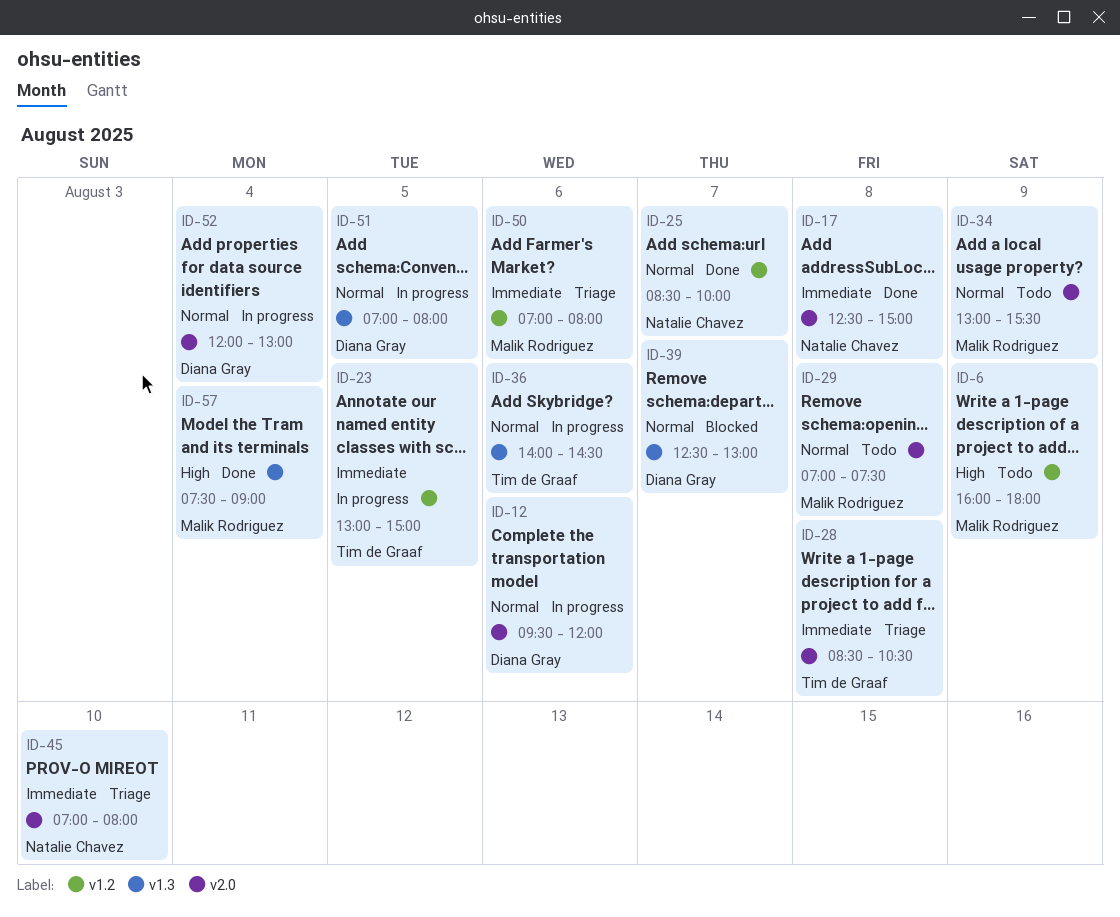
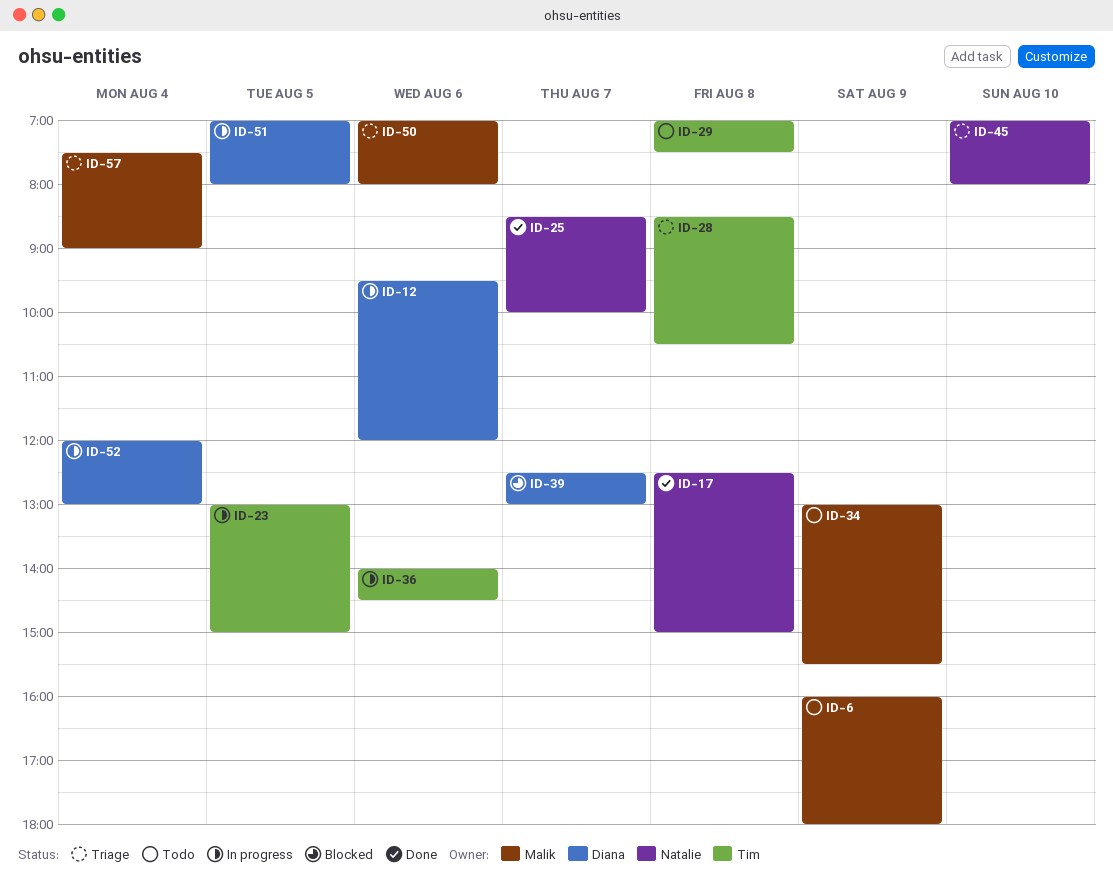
ID-29, owner: Malik Rodriguez -> Tim de Graaf
ID-57, status: Done -> Triage

